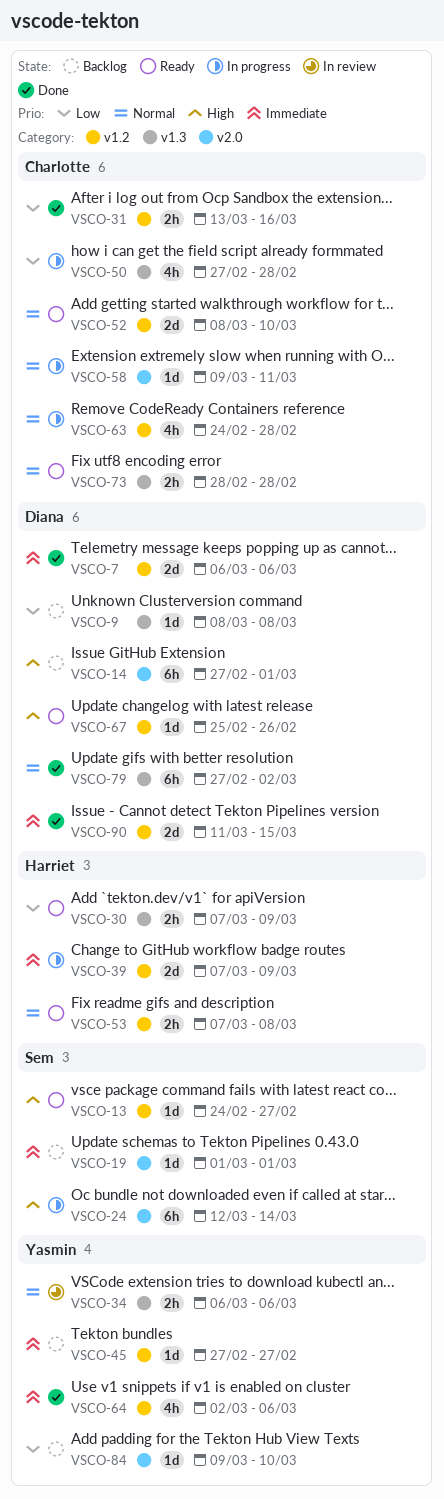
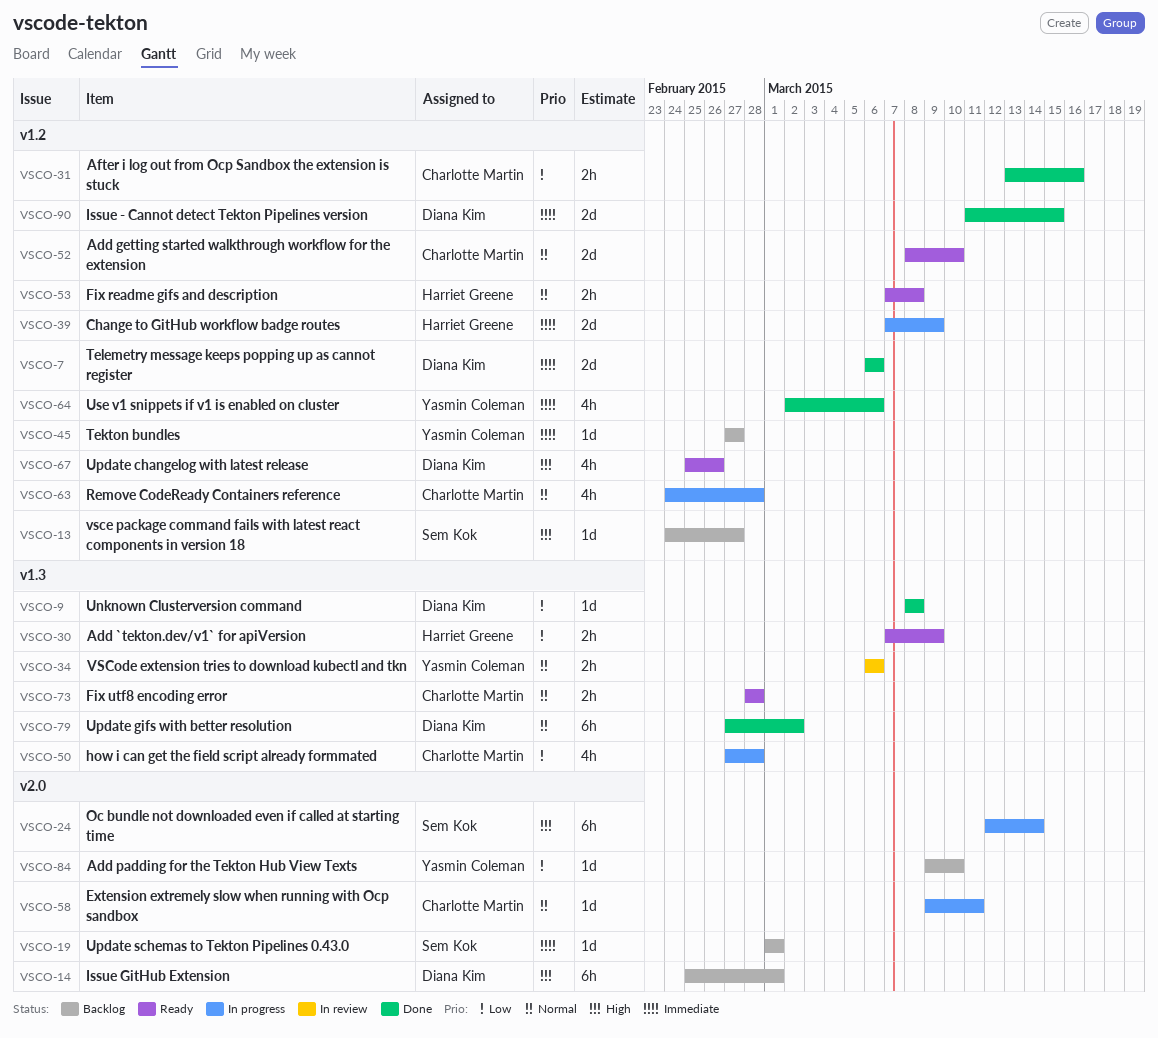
VSCO-9, status: Backlog -> Done
VSCO-13, status: Ready -> Backlog
VSCO-14, start: Feb 27 -> Feb 25
VSCO-67, estimate: 1d -> 4h

